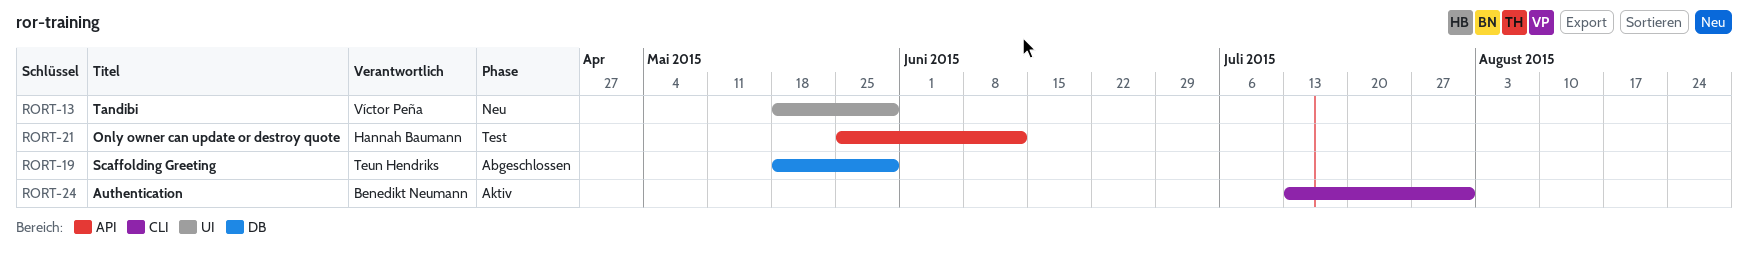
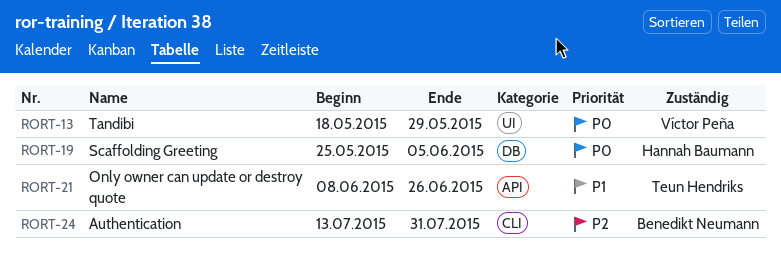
RORT-19, owner: Teun Hendriks -> Hannah Baumann
RORT-19, start: May 18 -> May 25
RORT-19, due: May 29 -> Jun 5
RORT-21, owner: Hannah Baumann -> Teun Hendriks
RORT-21, start: May 25 -> Jun 8
RORT-21, due: Jun 12 -> Jun 26

